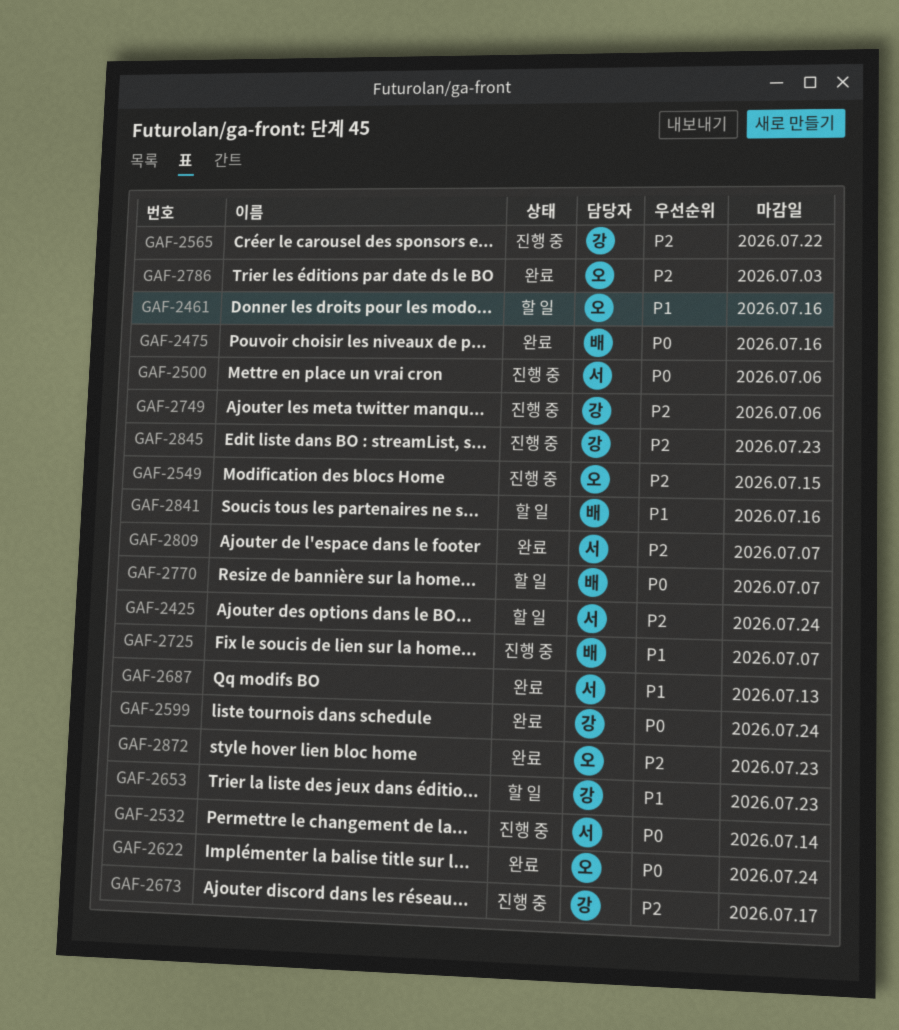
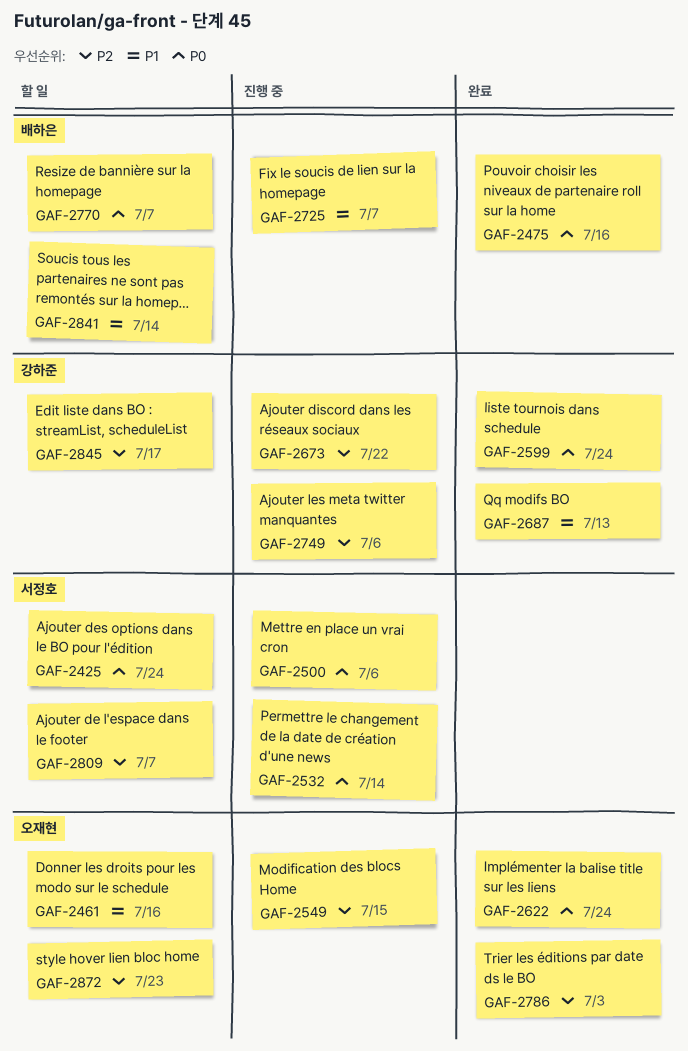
GAF-2425, priority: P2 -> P0
GAF-2565: present -> none
GAF-2653: present -> none
GAF-2673, due: Jul 17 -> Jul 22
GAF-2687, owner: 서정호 -> 강하준
GAF-2809, status: 완료 -> 할 일
GAF-2841, due: Jul 16 -> Jul 14
GAF-2845, status: 진행 중 -> 할 일
GAF-2845, due: Jul 23 -> Jul 17
GAF-2872, status: 완료 -> 할 일

